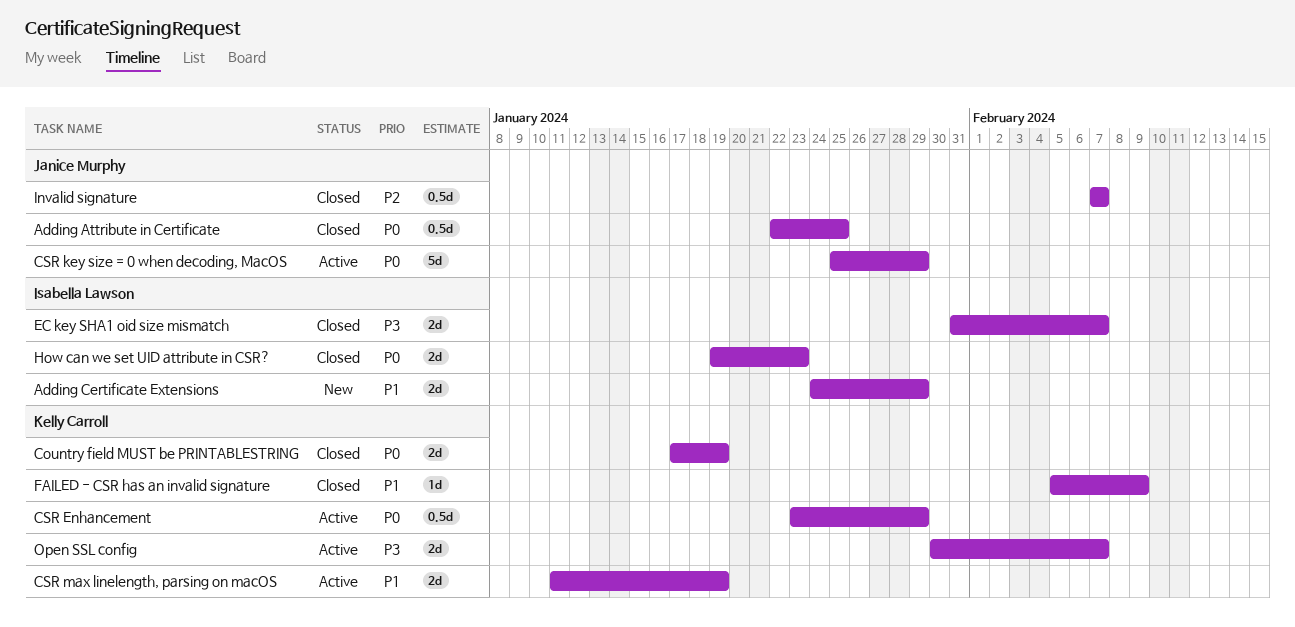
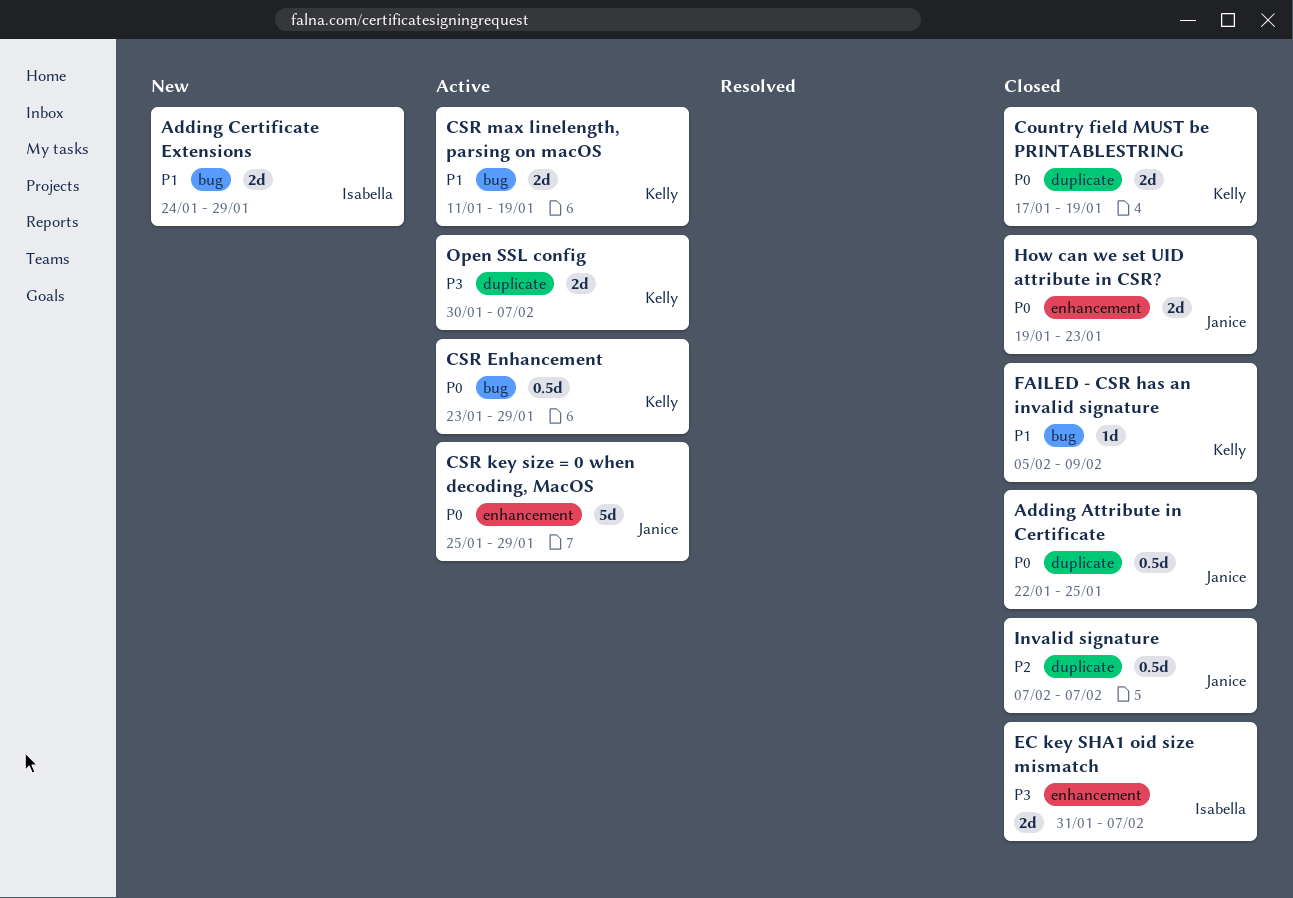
How can we set UID attribute in CSR?, owner: Isabella Lawson -> Janice Murphy

